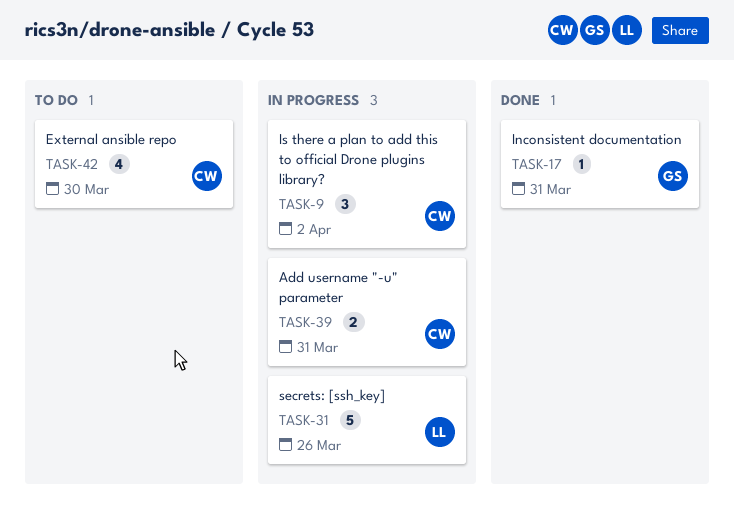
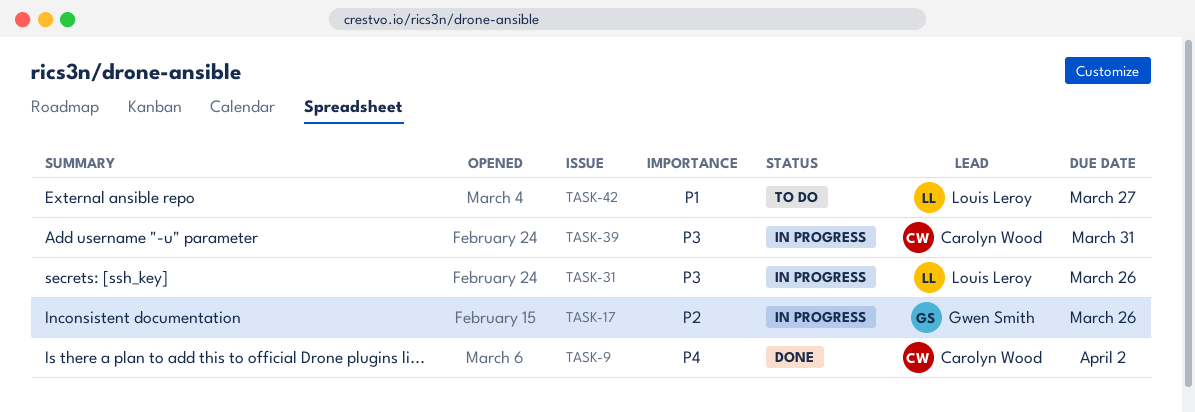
TASK-9, status: In progress -> Done
TASK-17, status: Done -> In progress
TASK-17, due: Mar 31 -> Mar 26
TASK-42, owner: Carolyn Wood -> Louis Leroy
TASK-42, due: Mar 30 -> Mar 27

